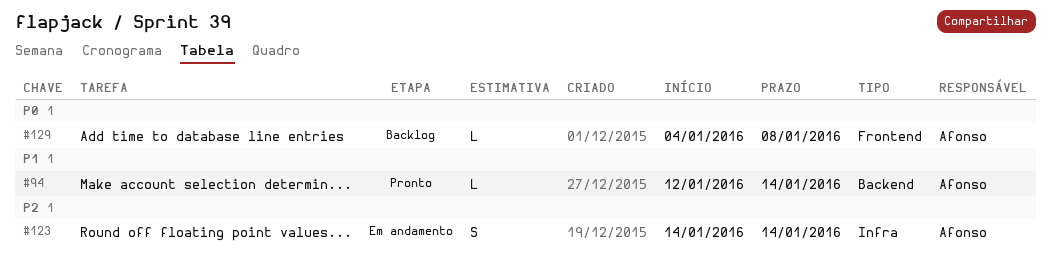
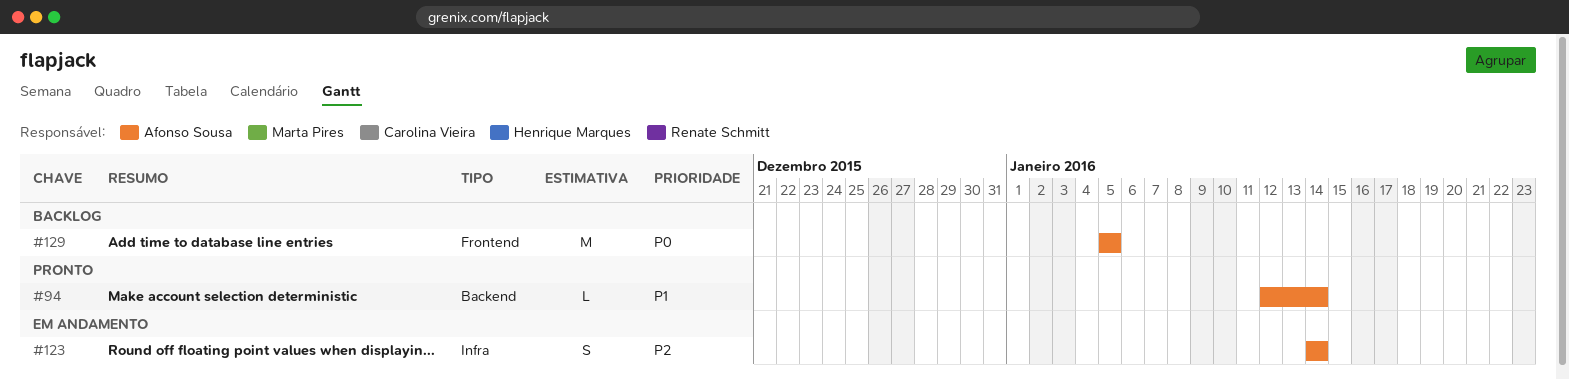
#129, estimate: L -> M
#129, start: Jan 4 -> Jan 5
#129, due: Jan 8 -> Jan 5

